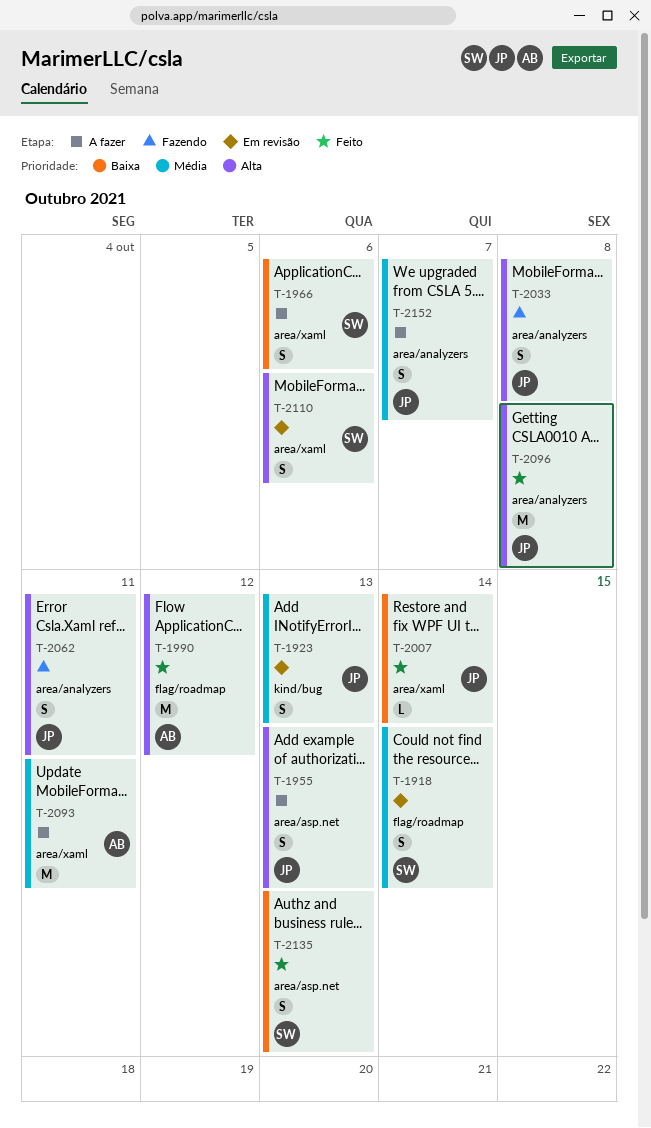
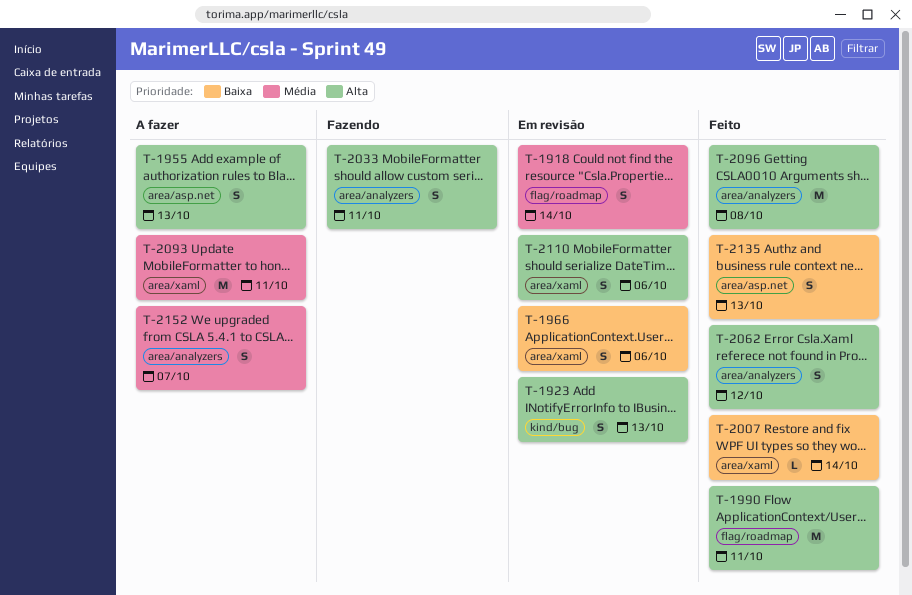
T-1923, priority: Média -> Alta
T-1966, status: A fazer -> Em revisão
T-1990, due: Oct 12 -> Oct 11
T-2033, due: Oct 8 -> Oct 11
T-2062, status: Fazendo -> Feito
T-2062, due: Oct 11 -> Oct 12

